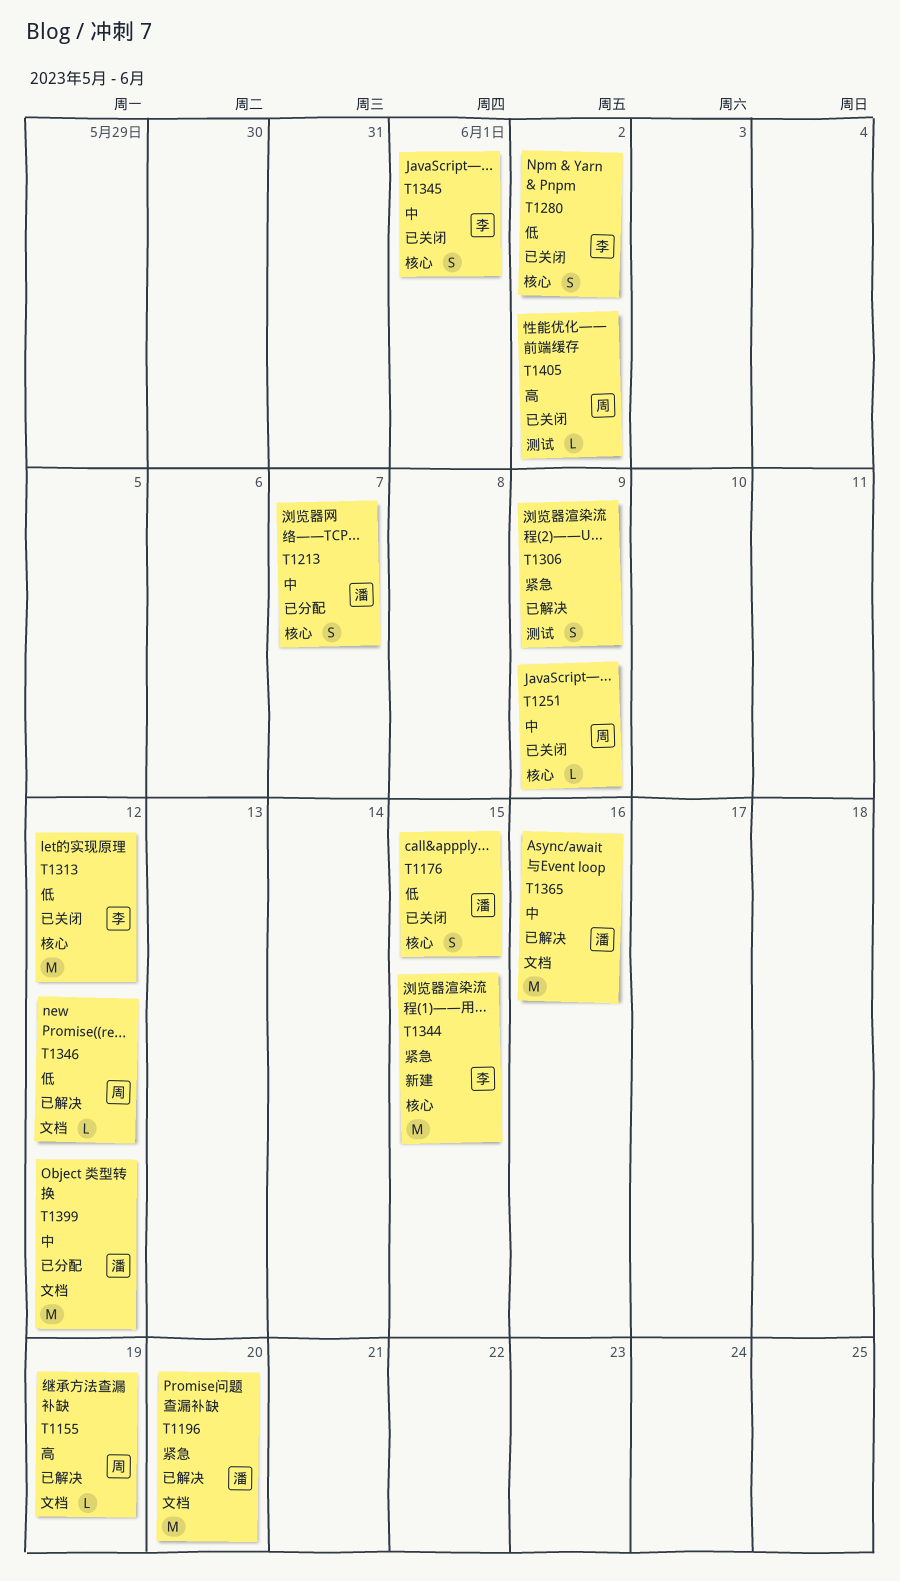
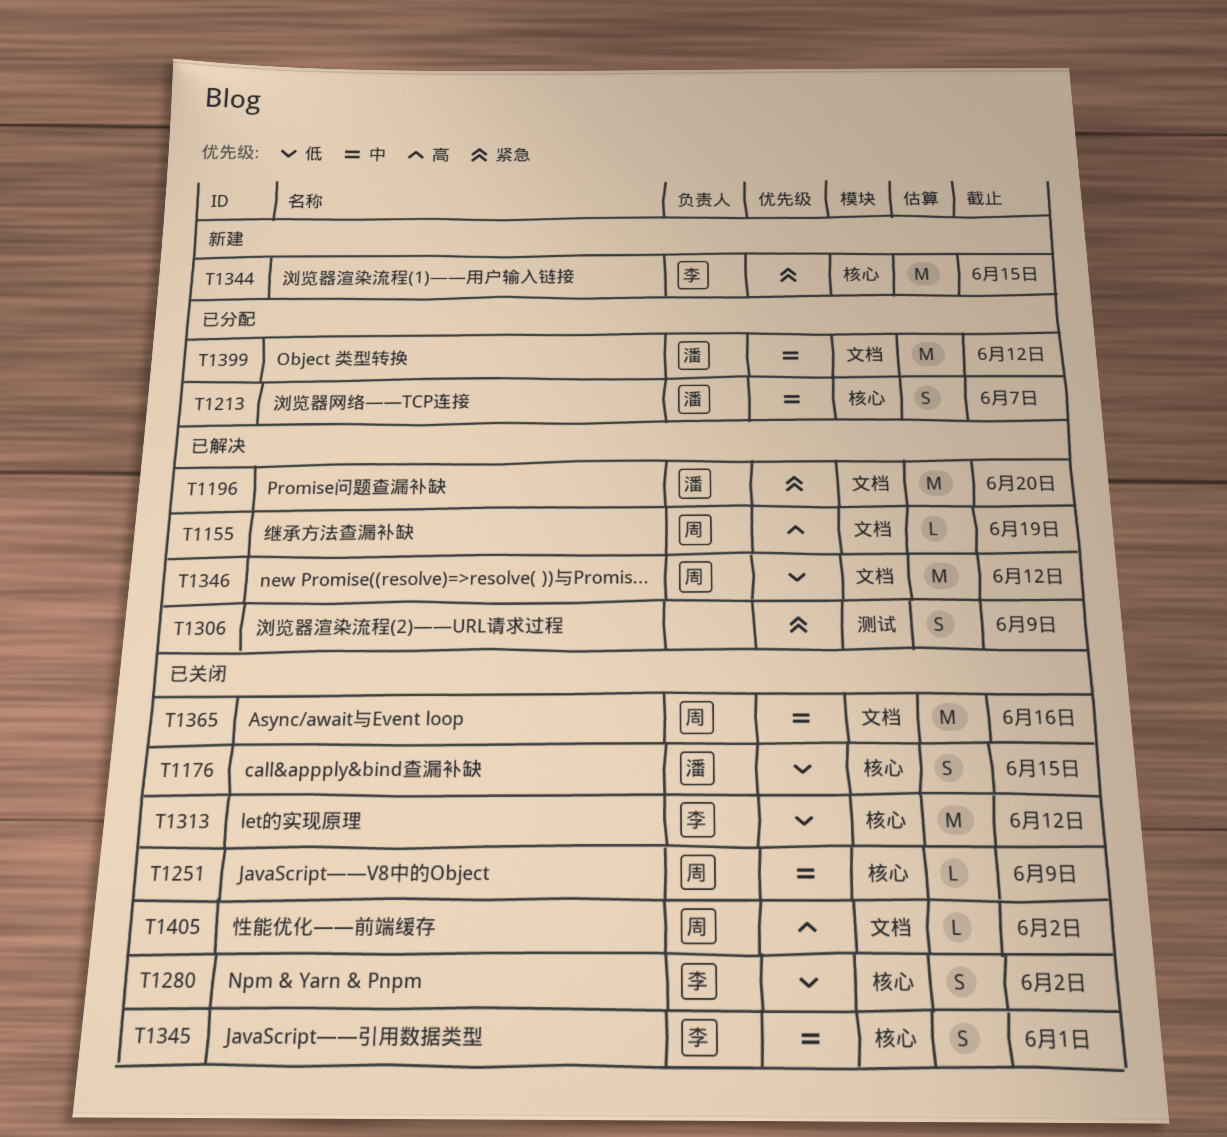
T1346, estimate: L -> M
T1365, status: 已解决 -> 已关闭
T1365, owner: 潘 -> 周
T1405, label: 测试 -> 文档

